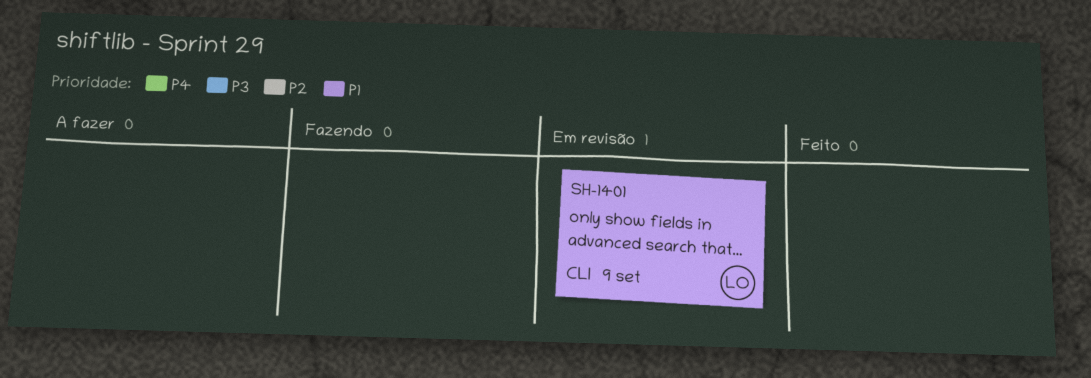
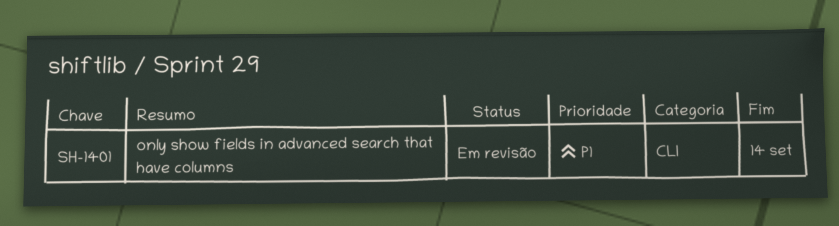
SH-1401, due: Sep 9 -> Sep 14

